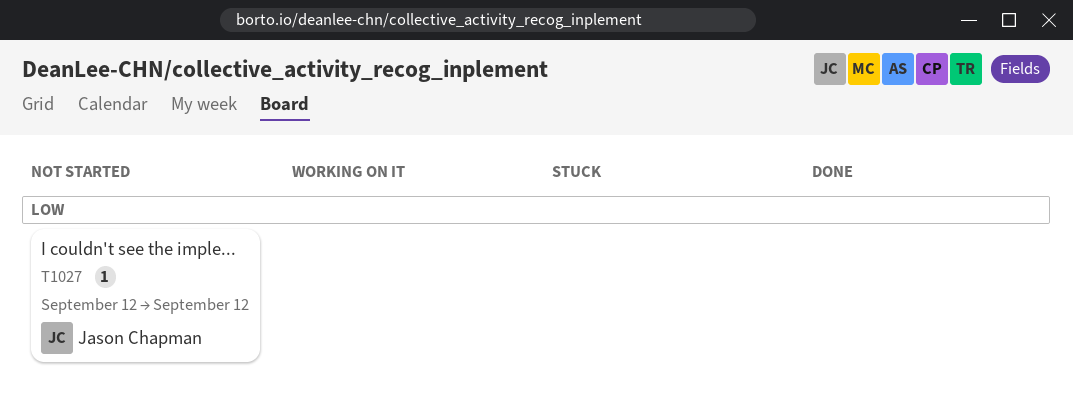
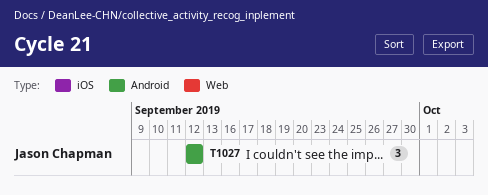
T1027, estimate: 1 -> 3

